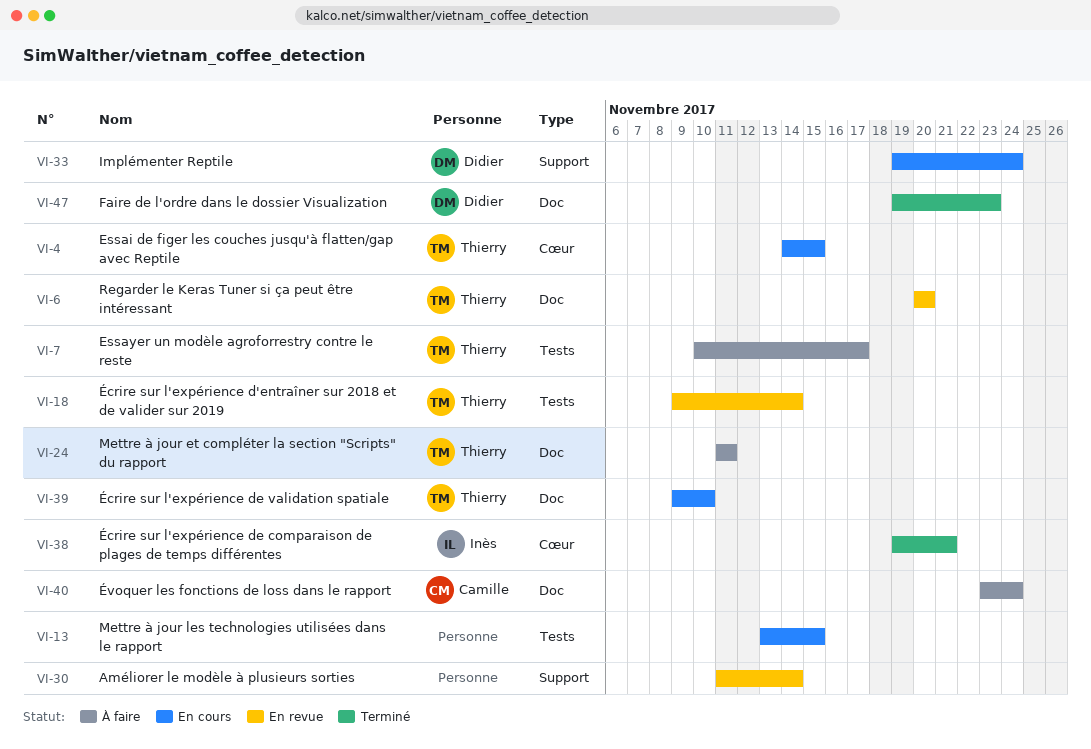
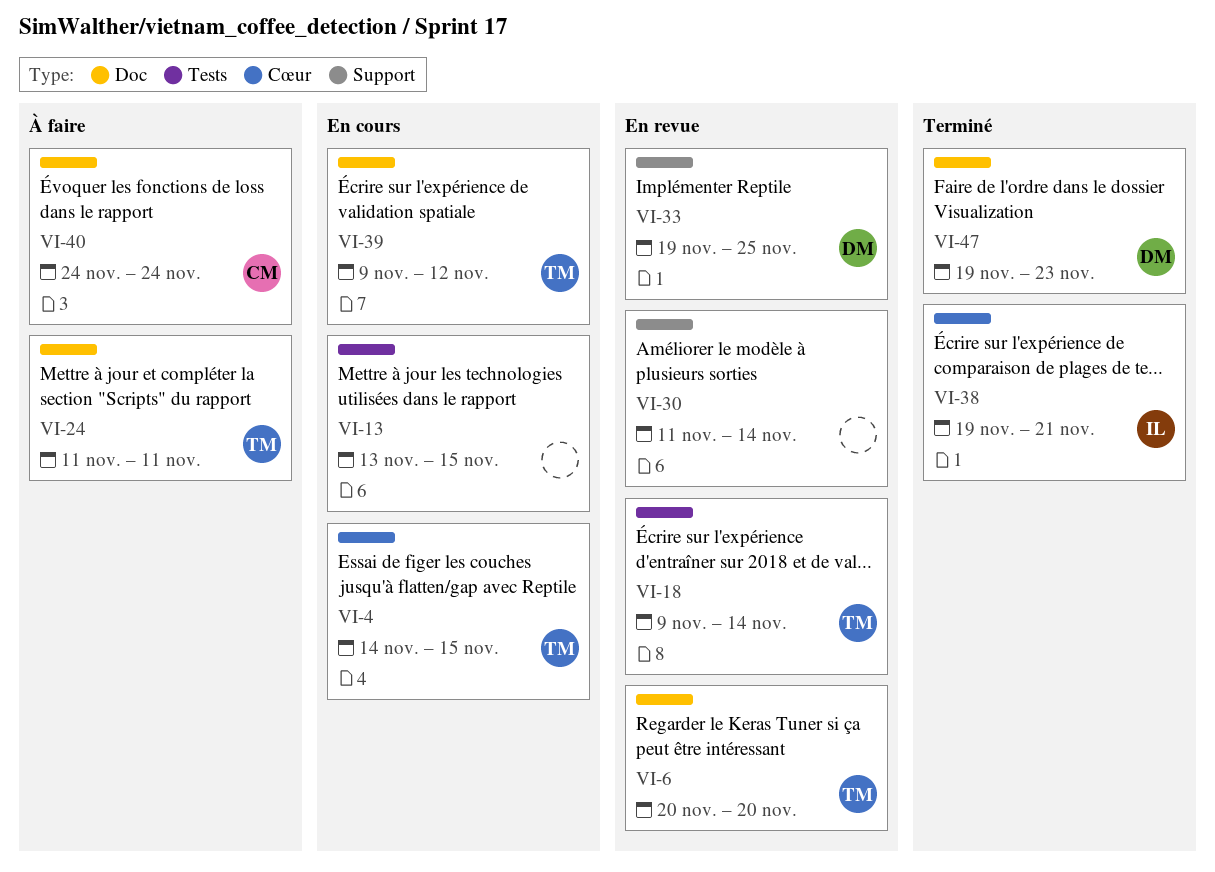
VI-7: present -> none
VI-33, status: En cours -> En revue
VI-33, due: Nov 24 -> Nov 25
VI-39, due: Nov 10 -> Nov 12
VI-40, start: Nov 23 -> Nov 24

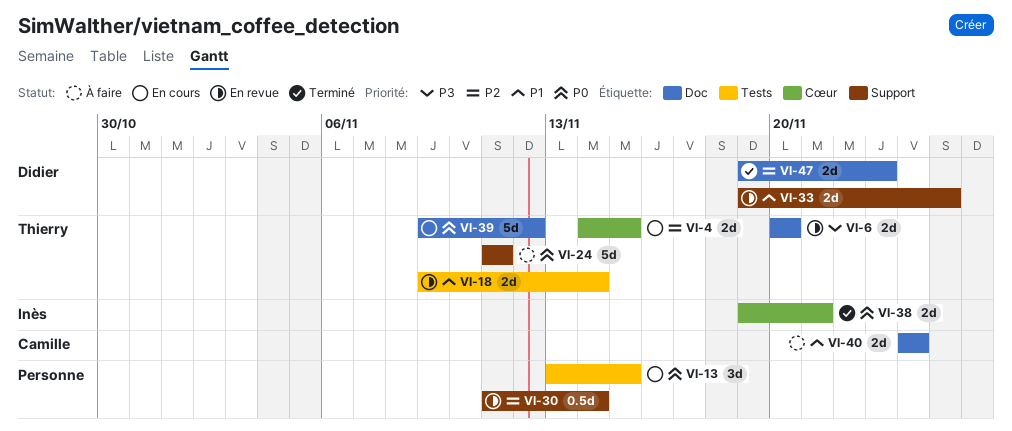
VI-24, label: Doc -> Support

